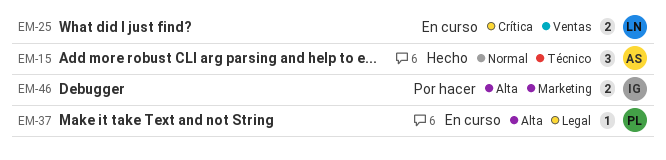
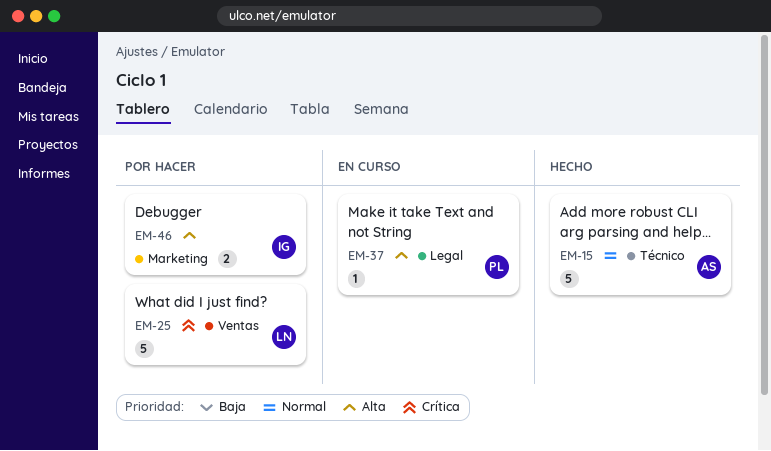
EM-15, estimate: 3 -> 5
EM-25, status: En curso -> Por hacer
EM-25, estimate: 2 -> 5

